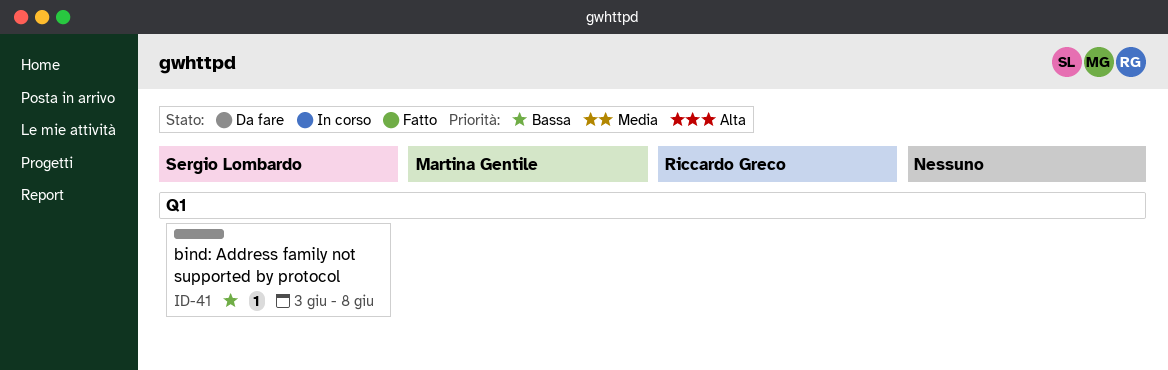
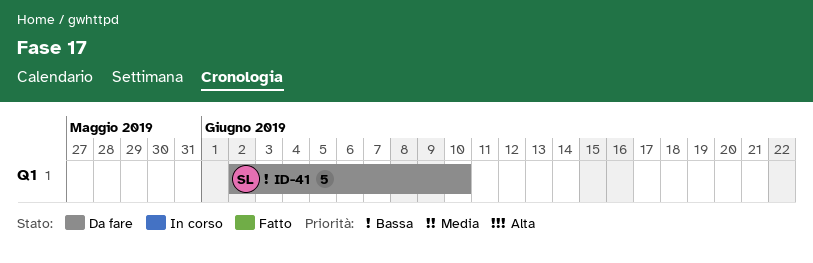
ID-41, estimate: 1 -> 5
ID-41, start: Jun 3 -> Jun 2
ID-41, due: Jun 8 -> Jun 10

